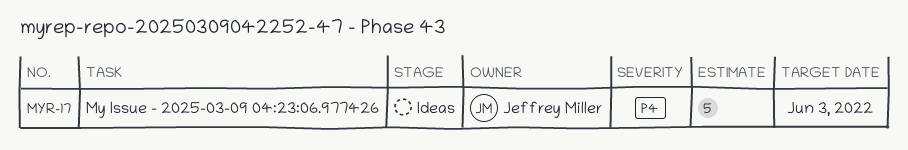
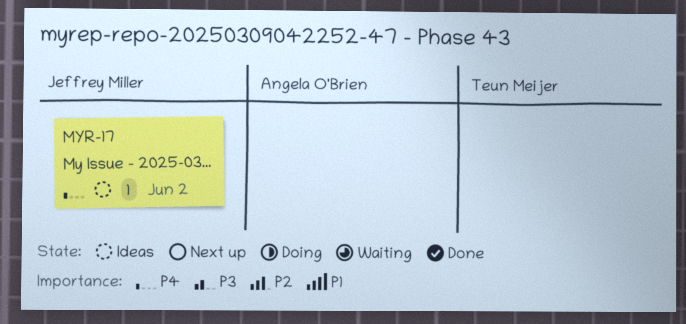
MYR-17, estimate: 5 -> 1
MYR-17, due: Jun 3 -> Jun 2

